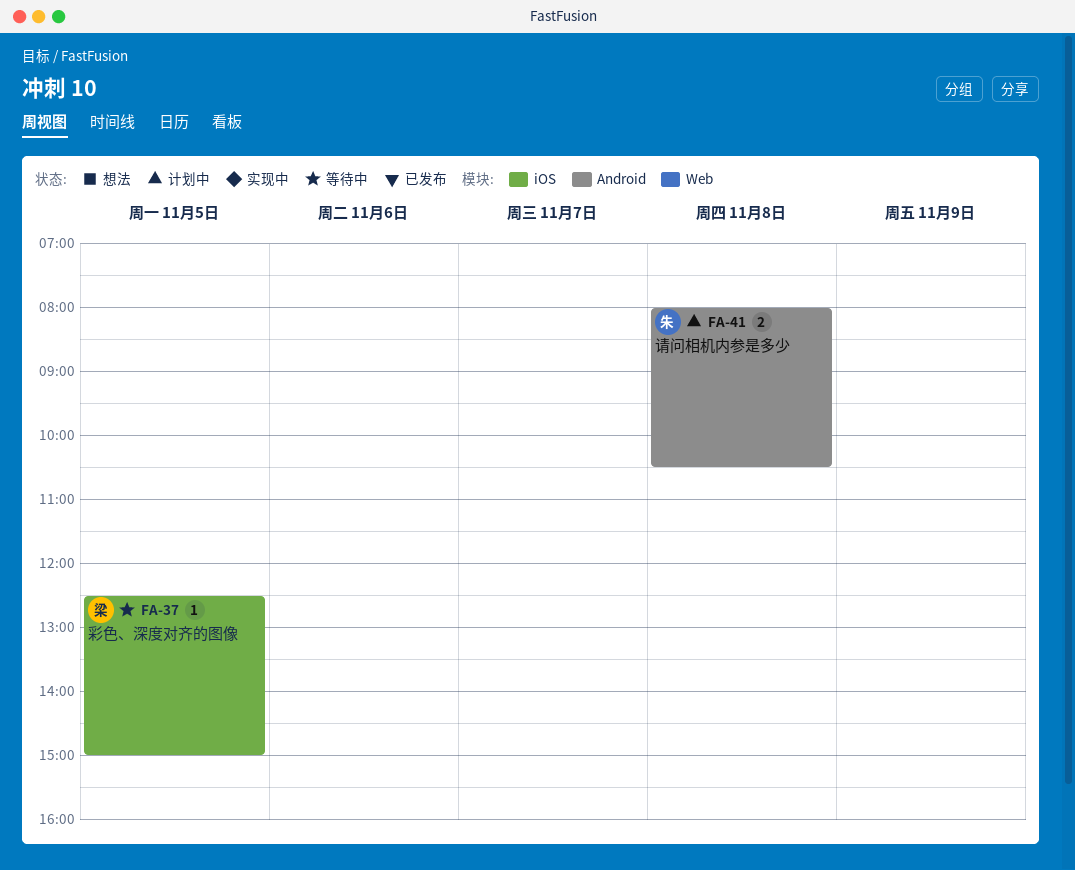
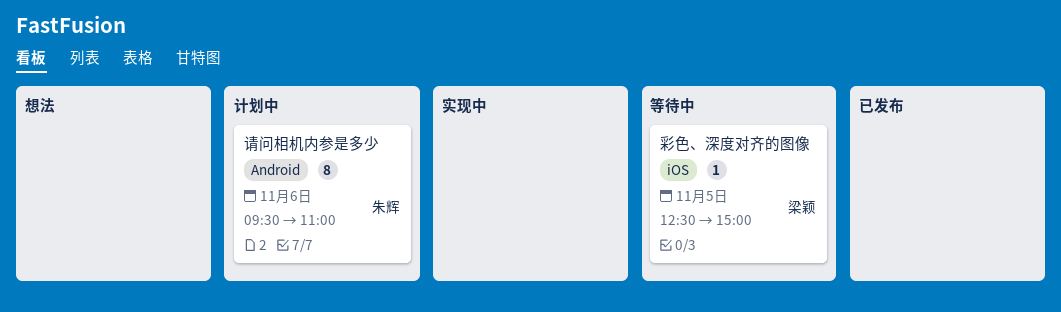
请问相机内参是多少, estimate: 2 -> 8
请问相机内参是多少, day: Nov 8 -> Nov 6
请问相机内参是多少, begins: 08:00 -> 09:30
请问相机内参是多少, ends: 10:30 -> 11:00

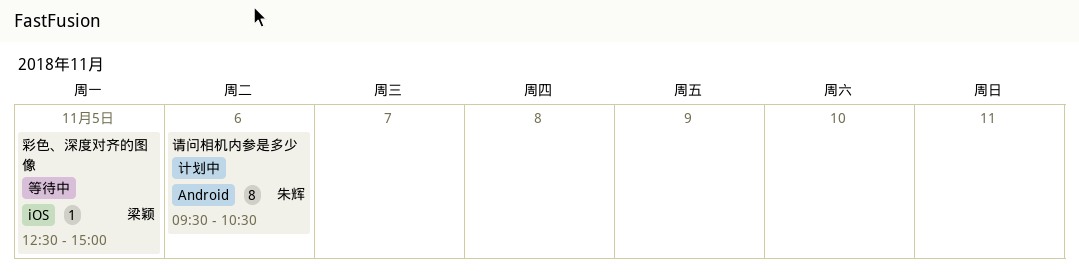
请问相机内参是多少, ends: 11:00 -> 10:30

